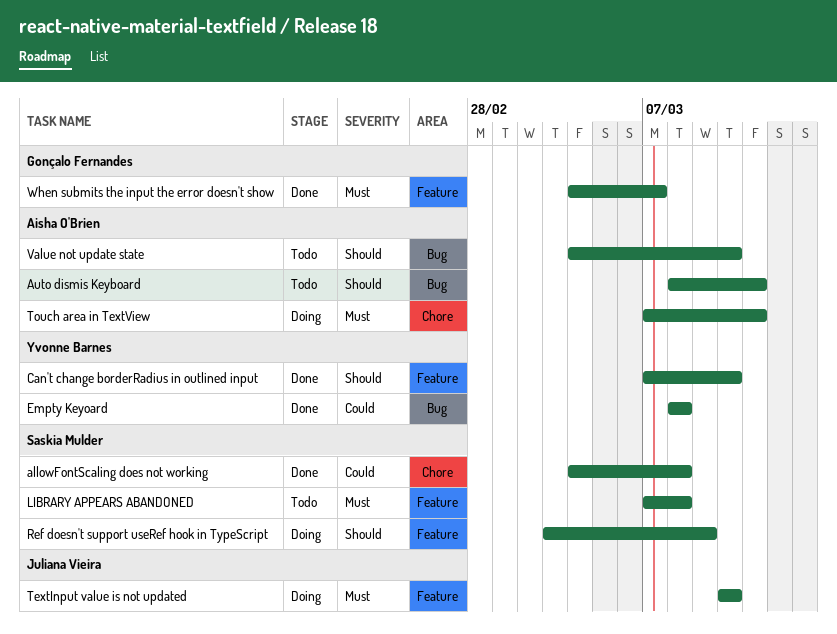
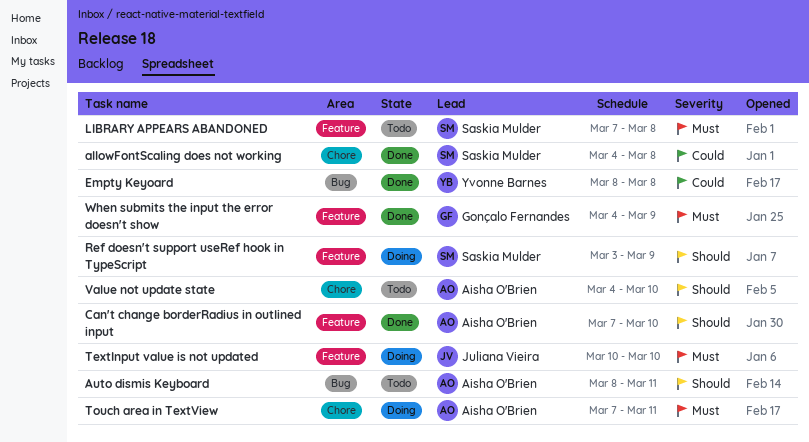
Can't change borderRadius in outlined input, owner: Yvonne Barnes -> Aisha O'Brien
Value not update state, label: Bug -> Chore
When submits the input the error doesn't show, due: Mar 7 -> Mar 9

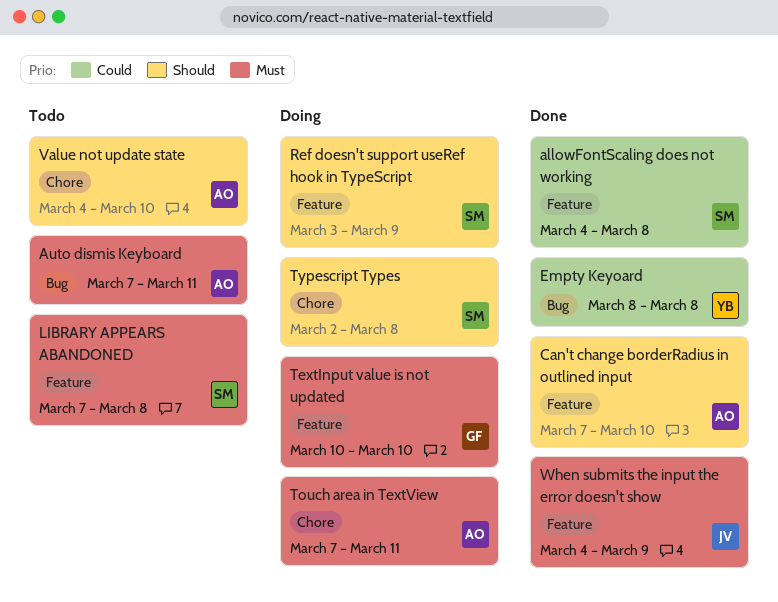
allowFontScaling does not working, label: Chore -> Feature
Auto dismis Keyboard, priority: Should -> Must
Auto dismis Keyboard, start: Mar 8 -> Mar 7
TextInput value is not updated, owner: Juliana Vieira -> Gonçalo Fernandes
Typescript Types: none -> present
When submits the input the error doesn't show, owner: Gonçalo Fernandes -> Juliana Vieira

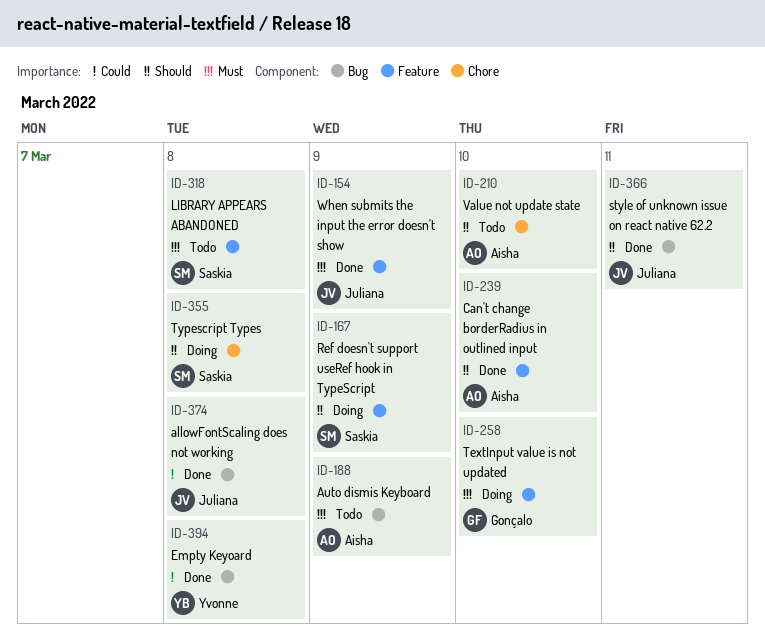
allowFontScaling does not working, owner: Saskia -> Juliana
allowFontScaling does not working, label: Feature -> Bug
Auto dismis Keyboard, due: Mar 11 -> Mar 9
style of unknown issue on react native 62.2: none -> present
Touch area in TextView: present -> none

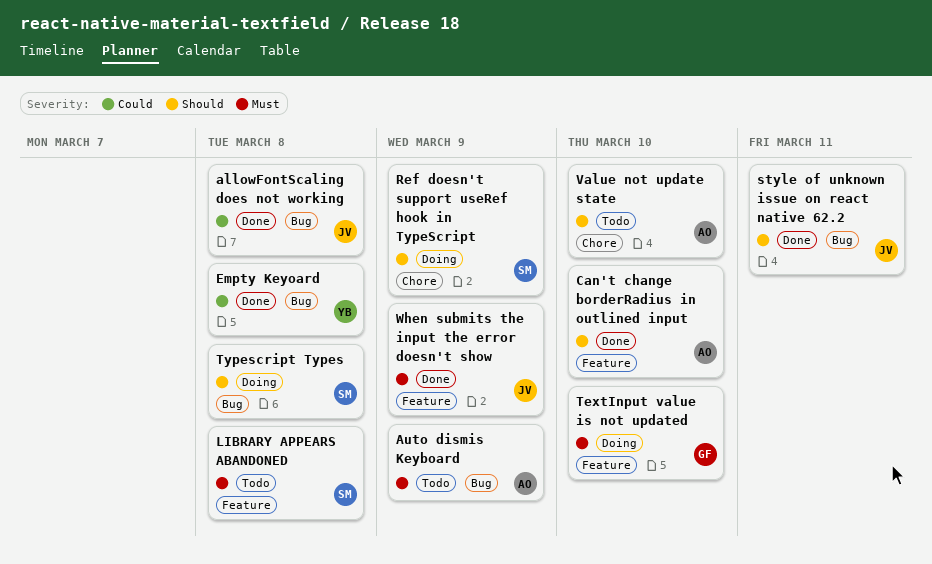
Ref doesn't support useRef hook in TypeScript, label: Feature -> Chore
Typescript Types, label: Chore -> Bug

